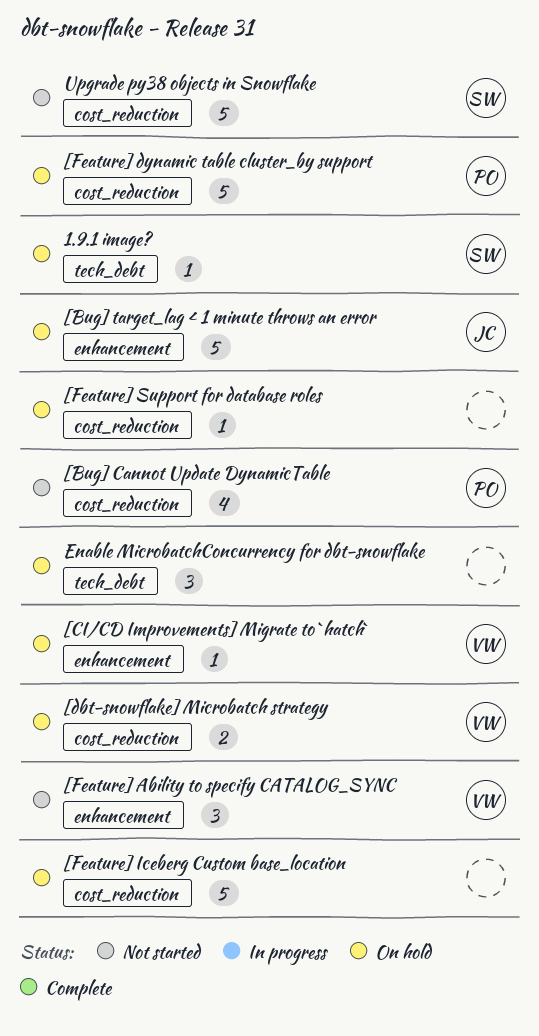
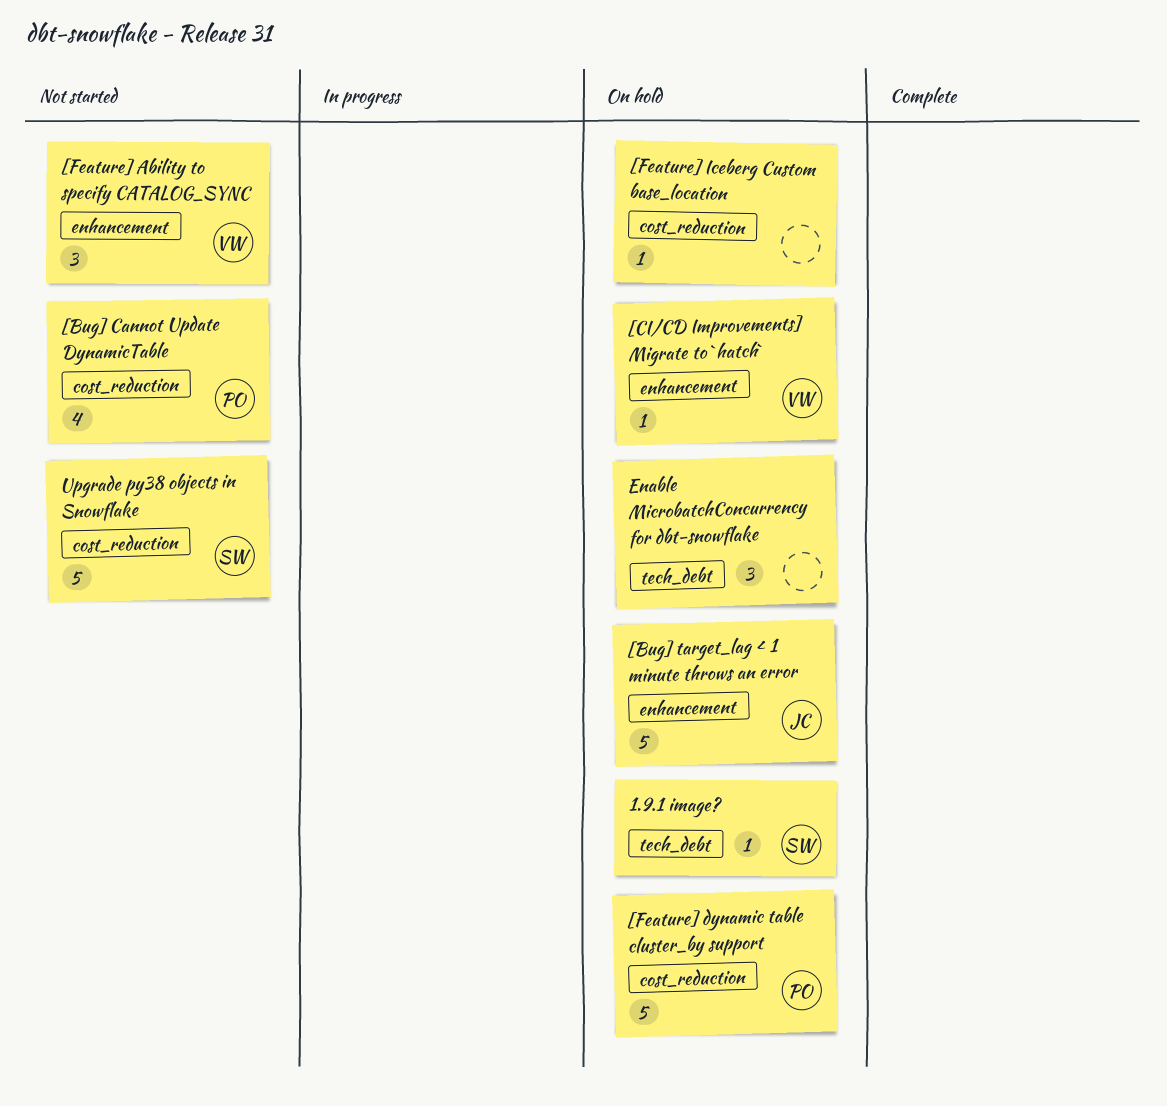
[dbt-snowflake] Microbatch strategy: present -> none
[Feature] Iceberg Custom base_location, estimate: 5 -> 1
[Feature] Support for database roles: present -> none

